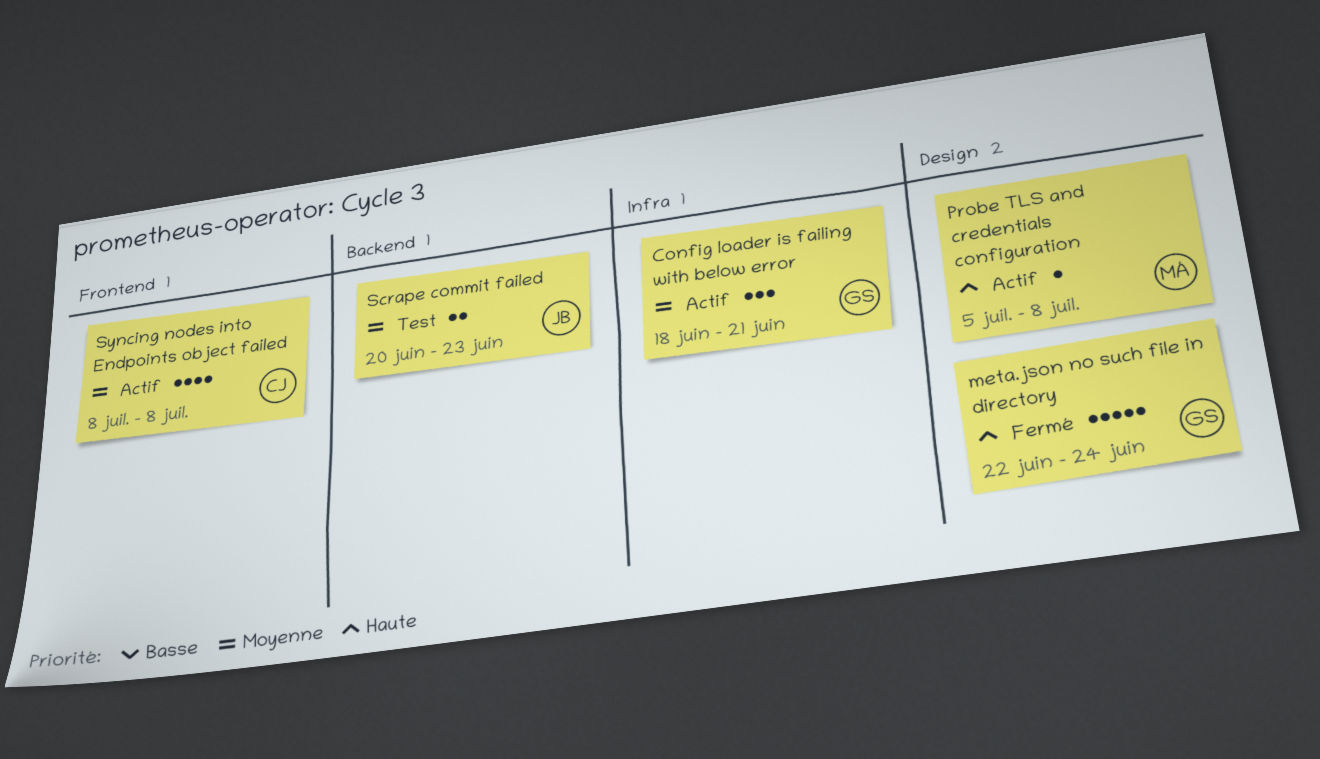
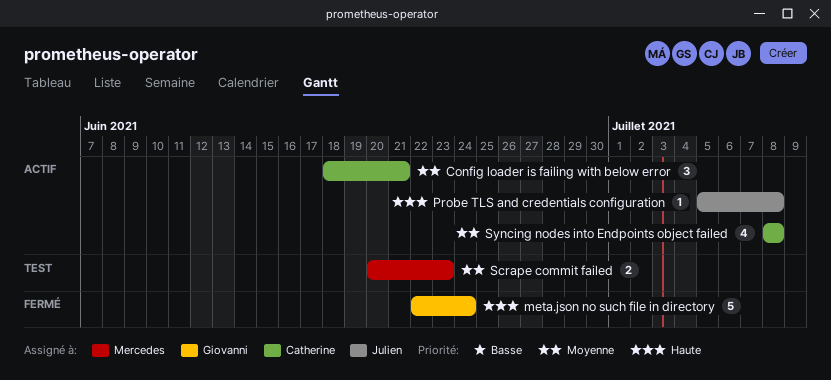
Config loader is failing with below error, owner: Giovanni -> Catherine
Probe TLS and credentials configuration, owner: Mercedes -> Julien
Scrape commit failed, owner: Julien -> Mercedes

